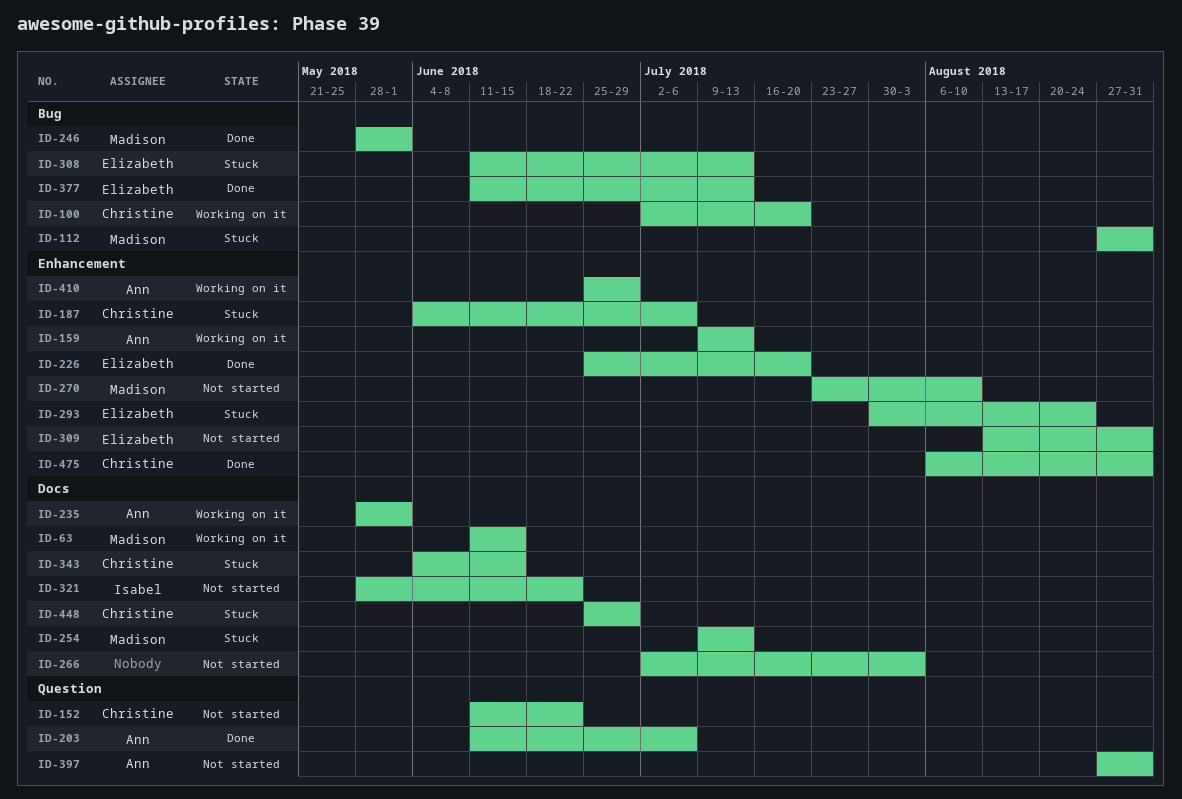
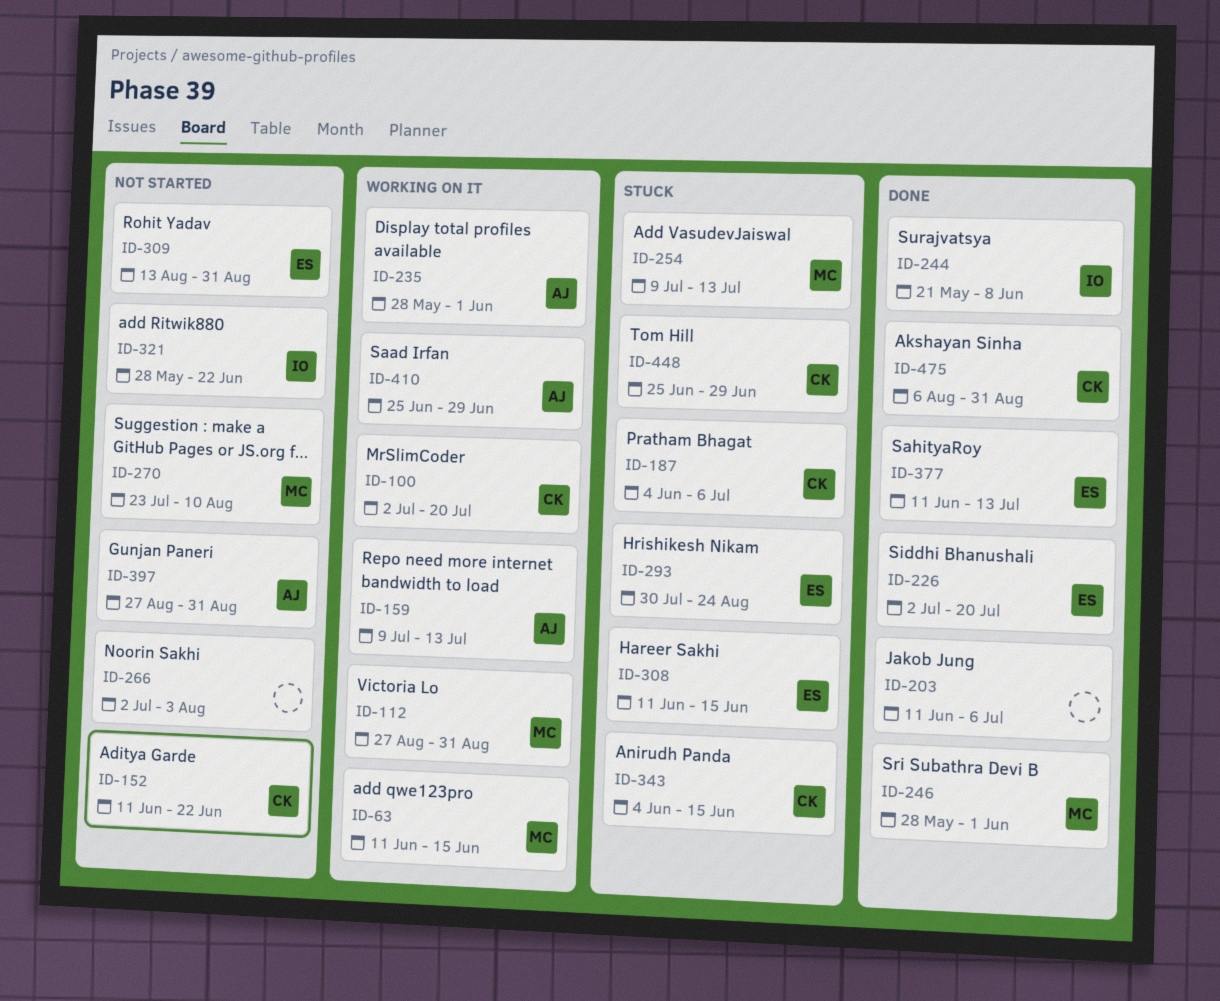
ID-112, status: Stuck -> Working on it
ID-203, owner: Ann -> none
ID-226, start: Jun 25 -> Jul 2
ID-244: none -> present
ID-308, due: Jul 13 -> Jun 15

